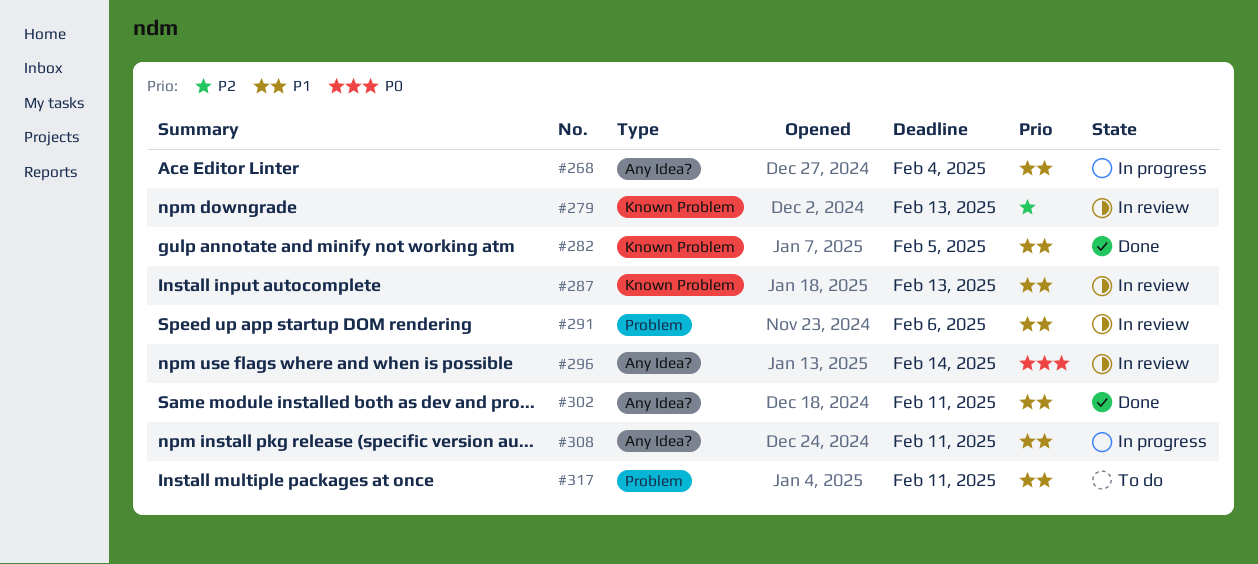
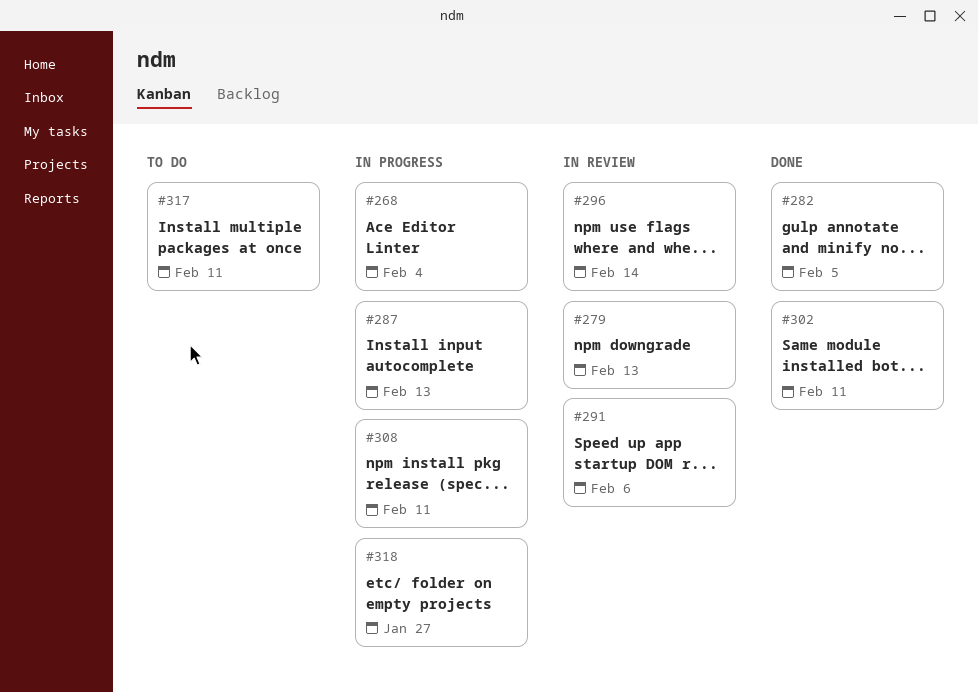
#287, status: In review -> In progress
#318: none -> present

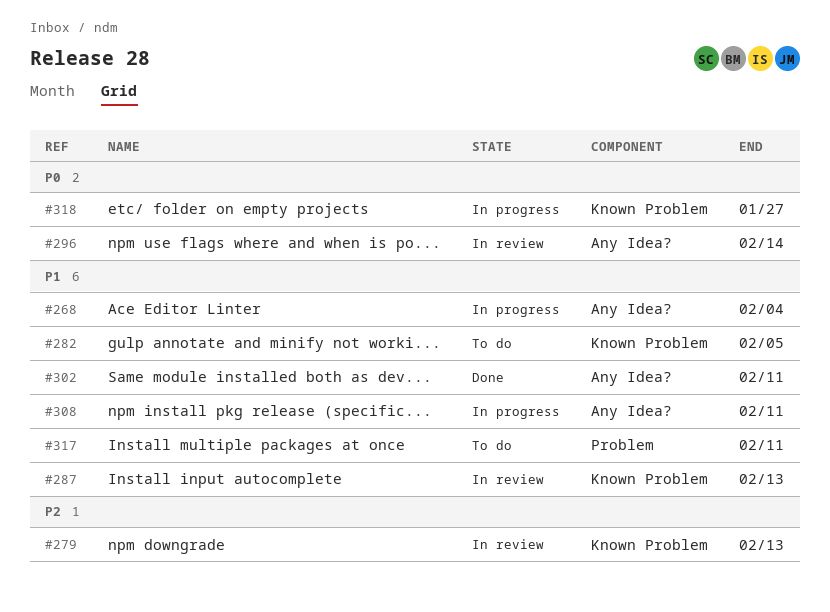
#282, status: Done -> To do
#287, status: In progress -> In review
#291: present -> none

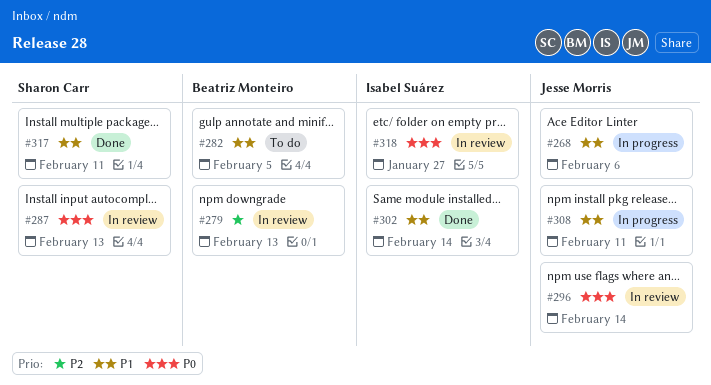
#268, due: Feb 4 -> Feb 6
#287, priority: P1 -> P0
#302, due: Feb 11 -> Feb 14
#317, status: To do -> Done
#318, status: In progress -> In review

